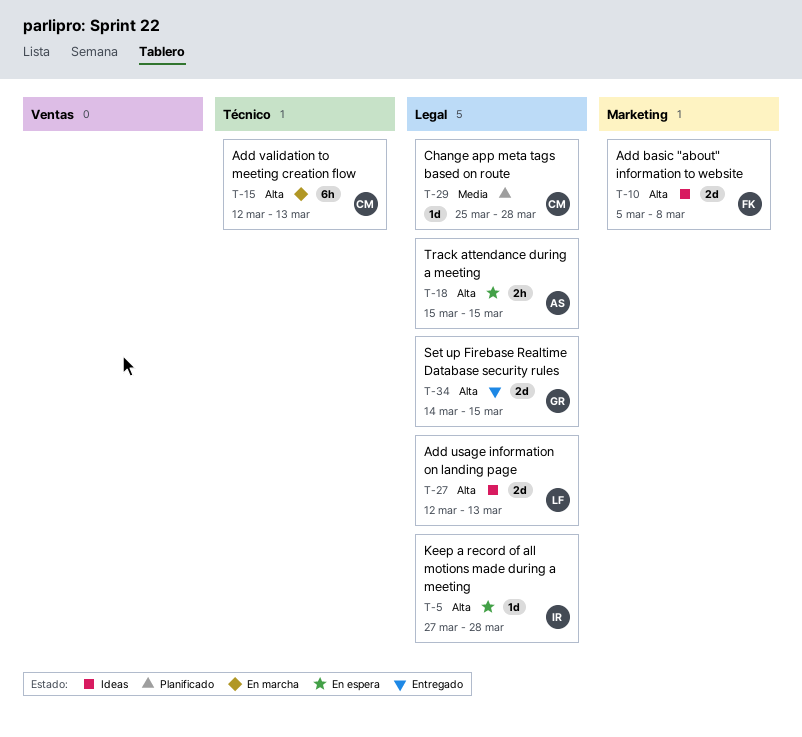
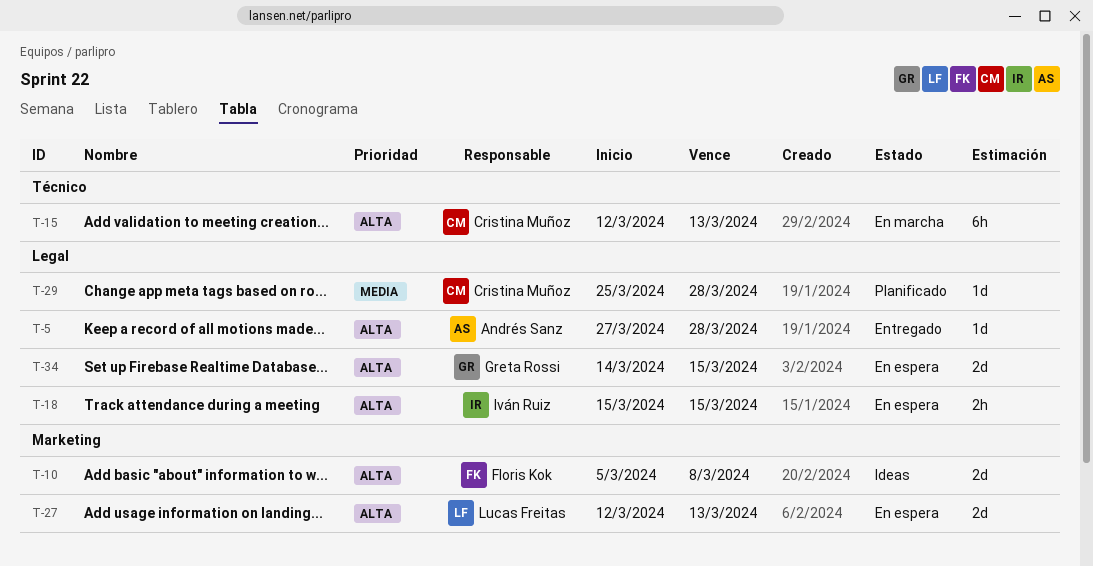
T-5, status: En espera -> Entregado
T-5, owner: Iván Ruiz -> Andrés Sanz
T-18, owner: Andrés Sanz -> Iván Ruiz
T-27, status: Ideas -> En espera
T-27, label: Legal -> Marketing
T-34, status: Entregado -> En espera

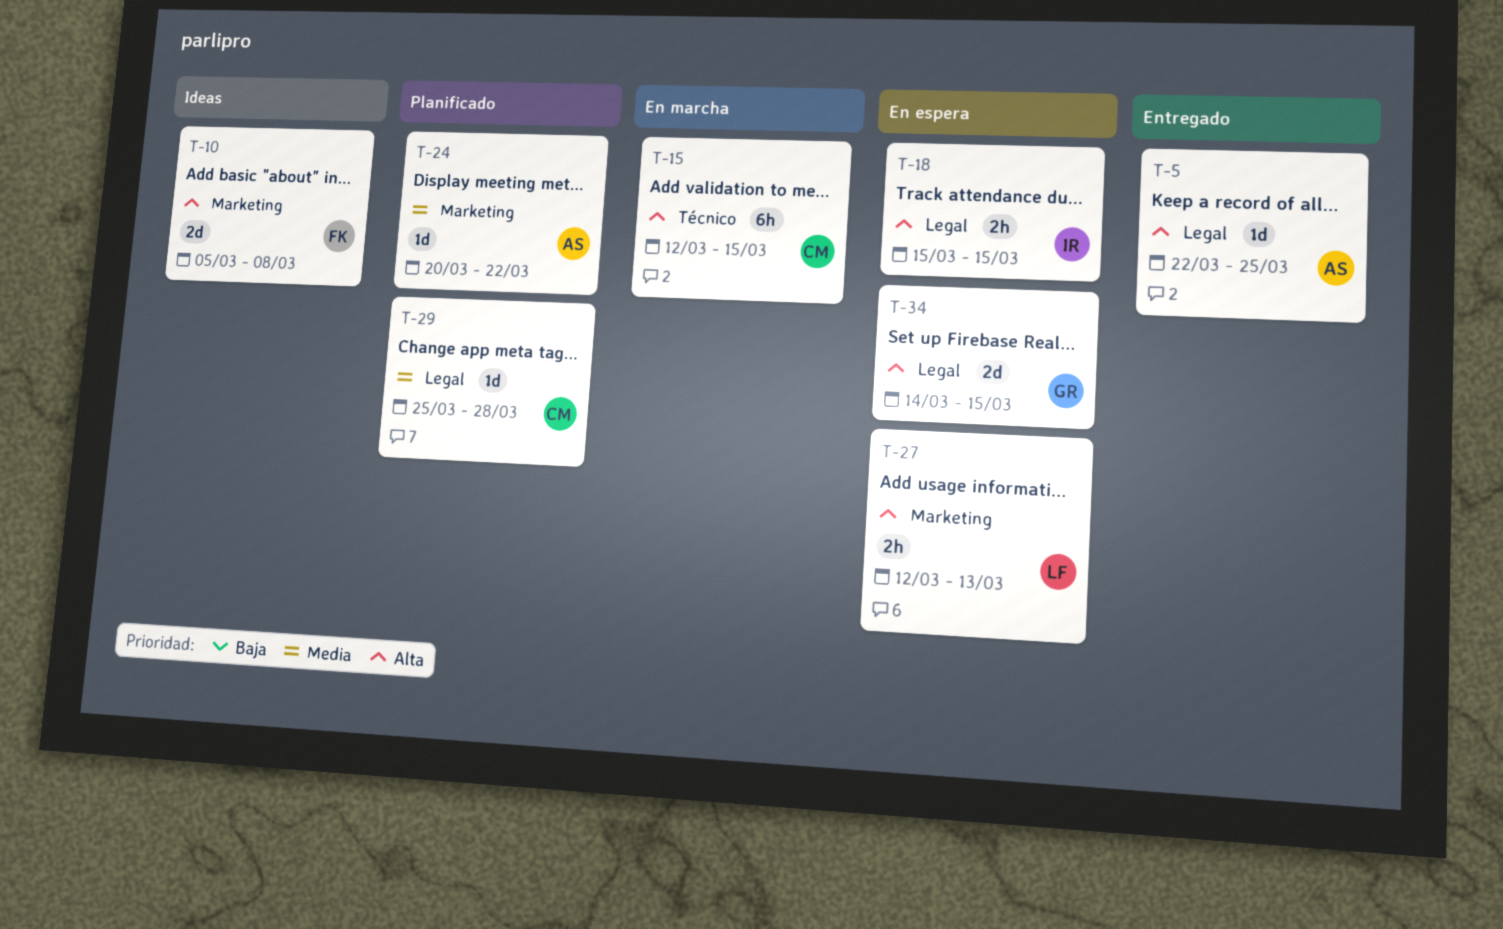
T-5, start: Mar 27 -> Mar 22
T-5, due: Mar 28 -> Mar 25
T-15, due: Mar 13 -> Mar 15
T-24: none -> present
T-27, estimate: 2d -> 2h

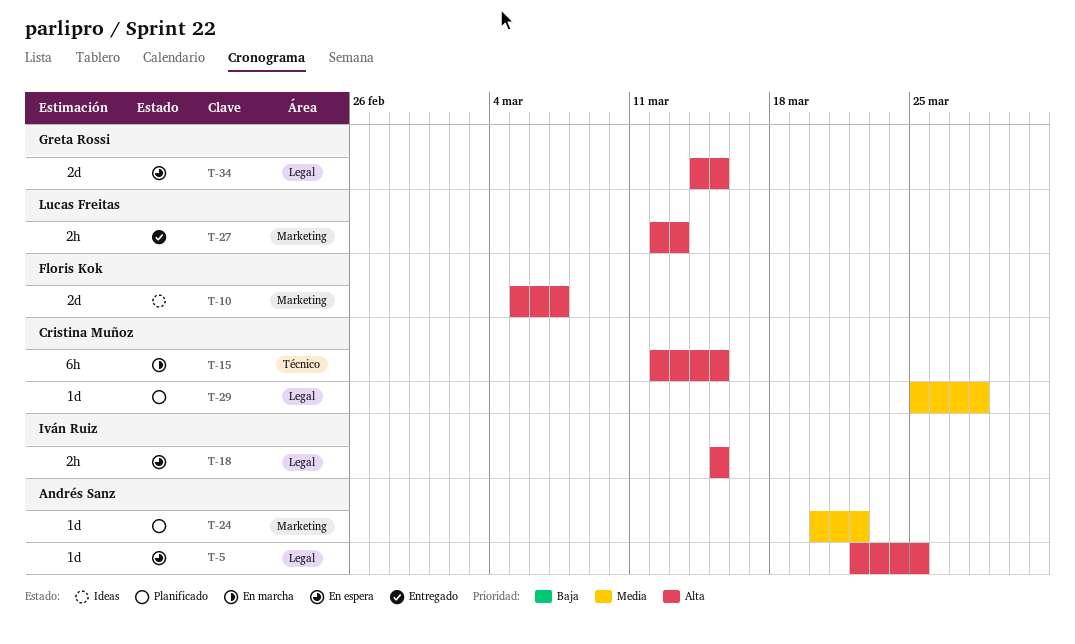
T-5, status: Entregado -> En espera
T-10, due: Mar 8 -> Mar 7
T-27, status: En espera -> Entregado

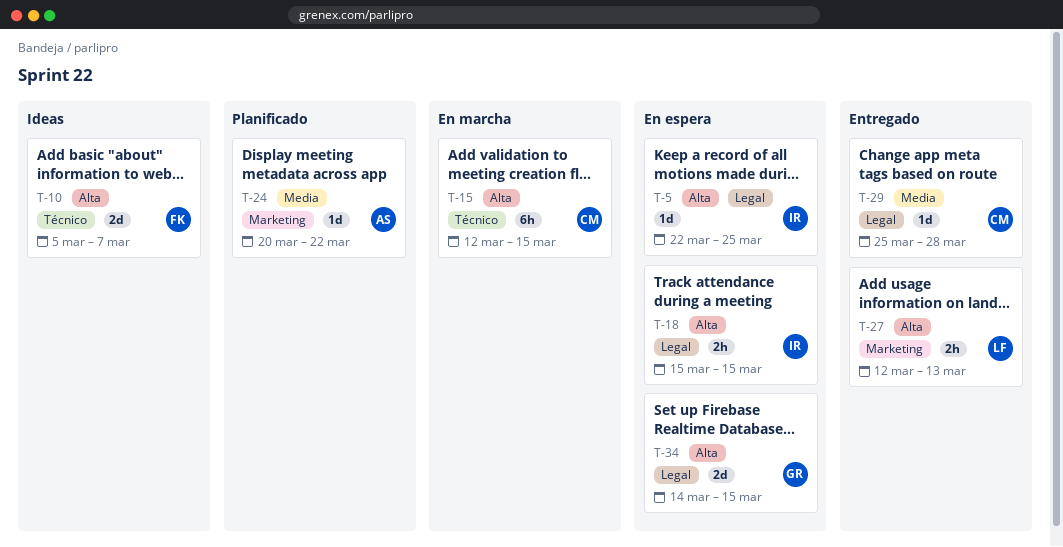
T-5, owner: Andrés Sanz -> Iván Ruiz
T-10, label: Marketing -> Técnico
T-29, status: Planificado -> Entregado

